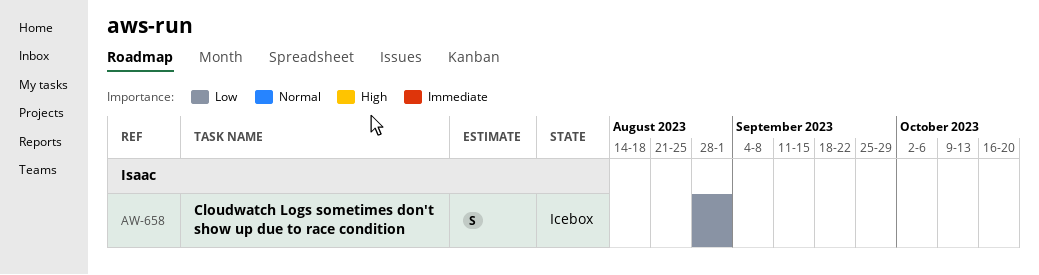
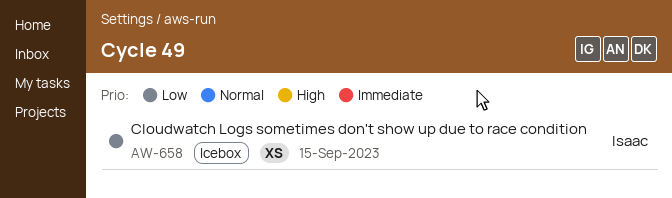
AW-658, estimate: S -> XS
AW-658, due: Sep 1 -> Sep 15

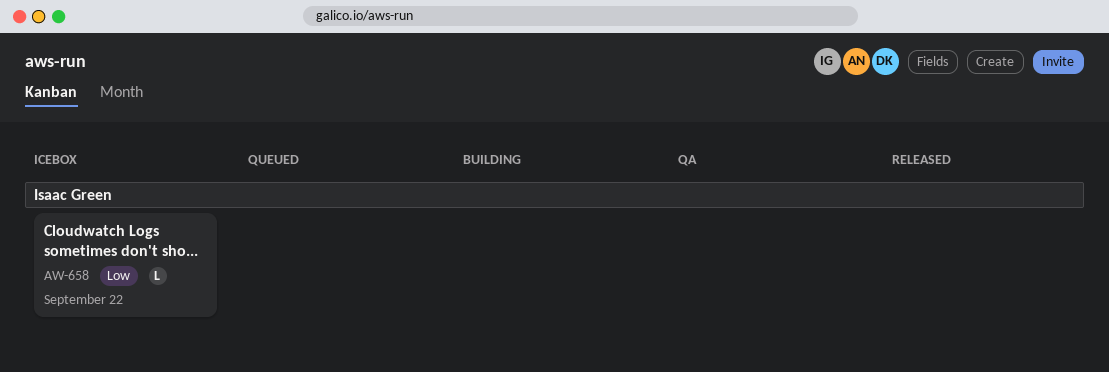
AW-658, estimate: XS -> L
AW-658, due: Sep 15 -> Sep 22

